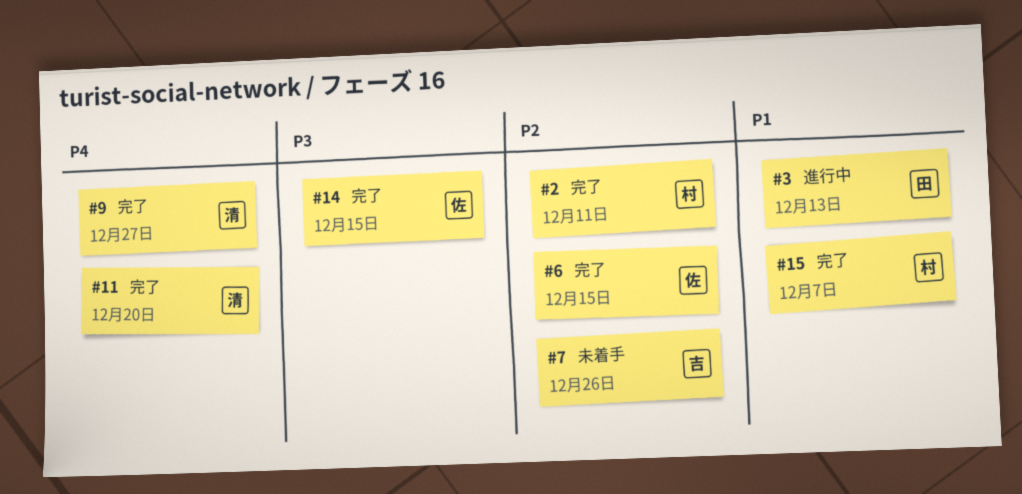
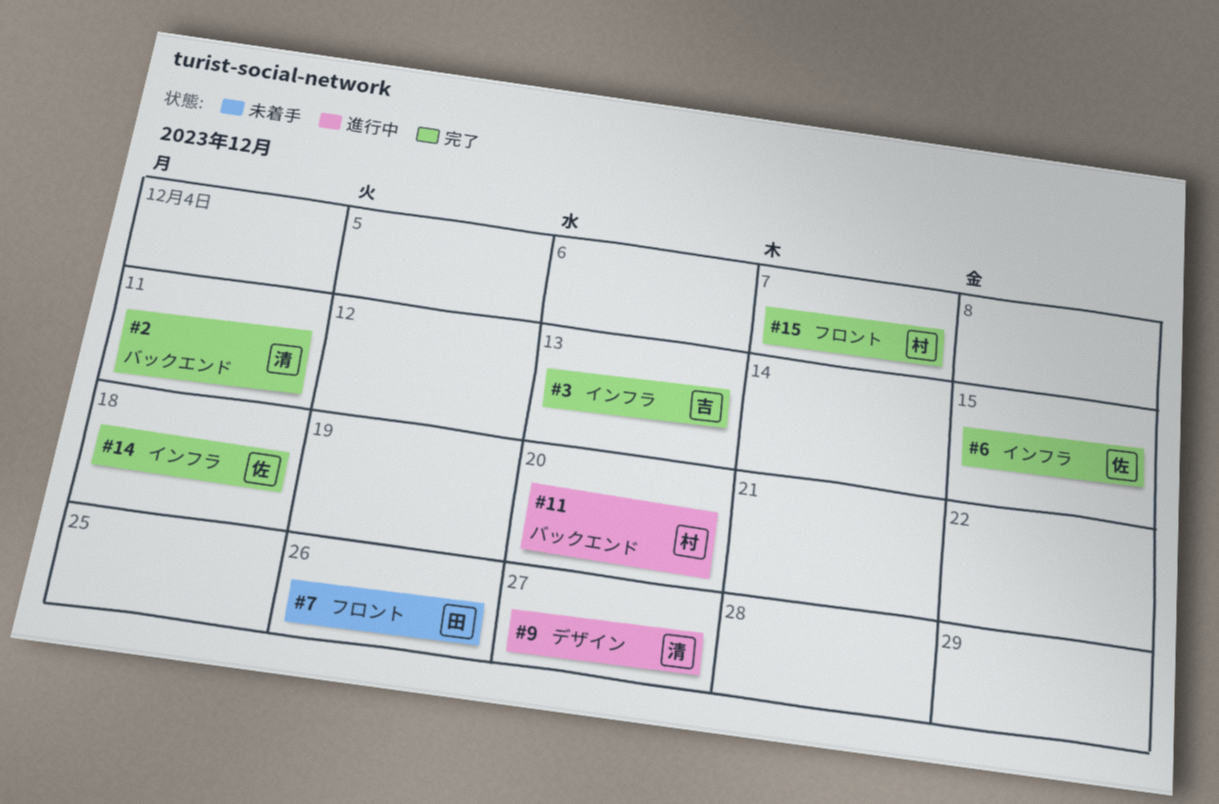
#2, owner: 村 -> 清
#3, status: 進行中 -> 完了
#3, owner: 田 -> 吉
#7, owner: 吉 -> 田
#9, status: 完了 -> 進行中
#11, status: 完了 -> 進行中
#11, owner: 清 -> 村
#14, due: Dec 15 -> Dec 18

